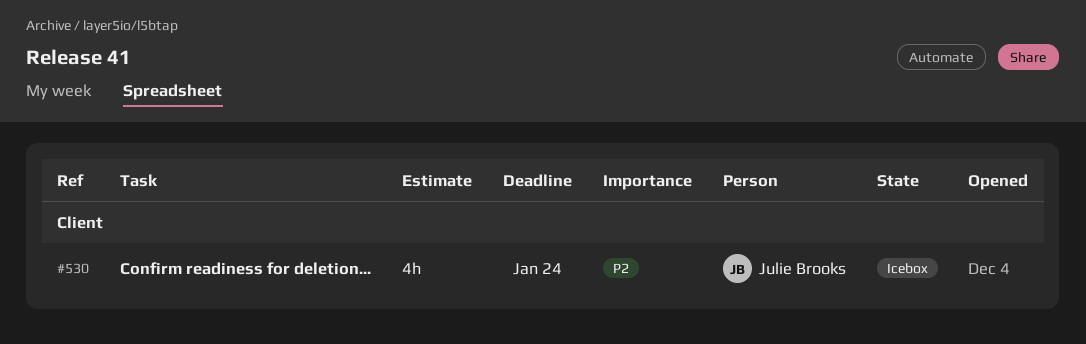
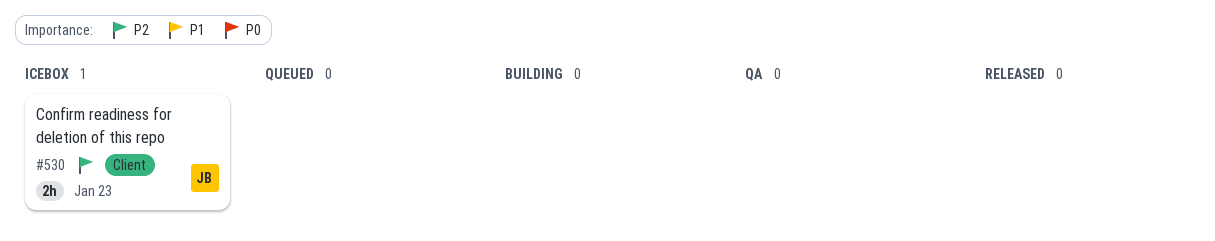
#530, estimate: 4h -> 2h
#530, due: Jan 24 -> Jan 23

